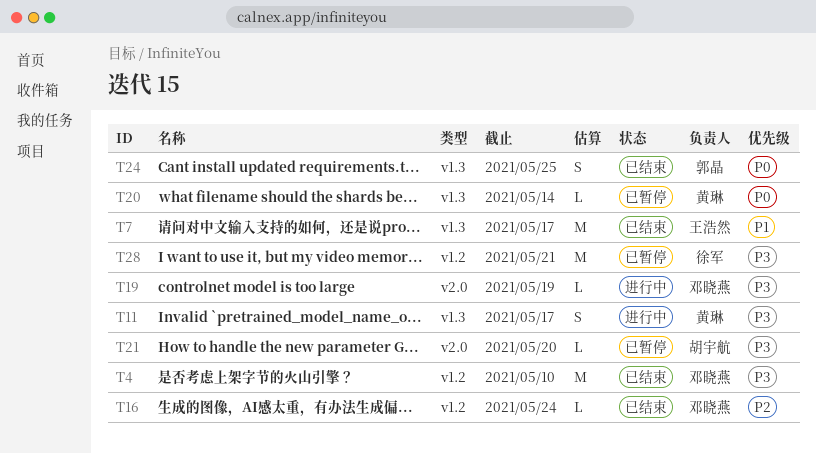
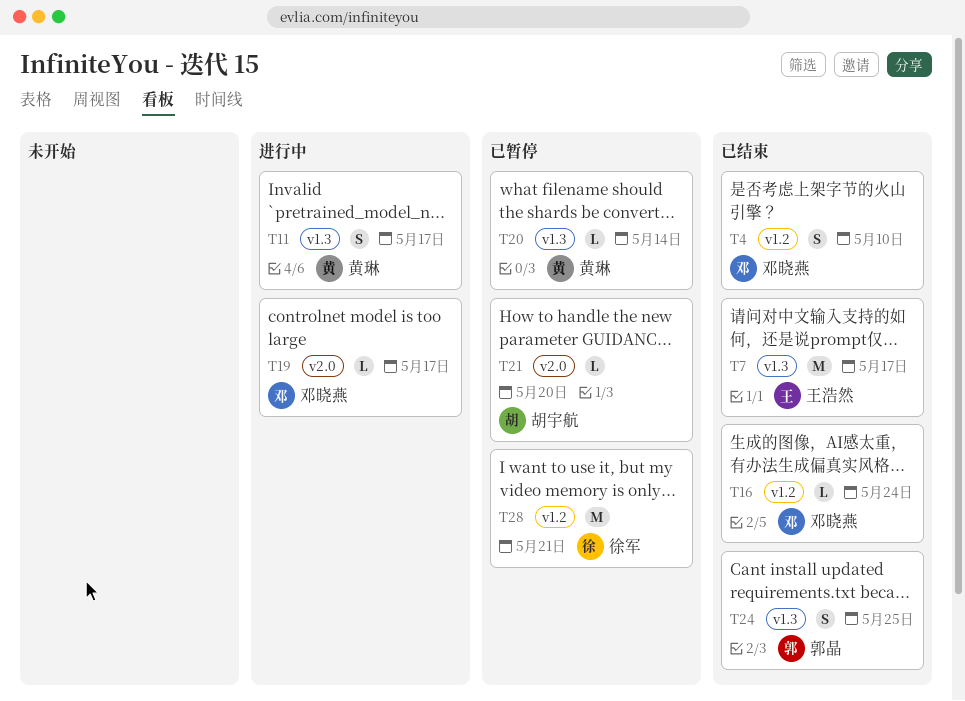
T4, estimate: M -> S
T19, due: May 19 -> May 17

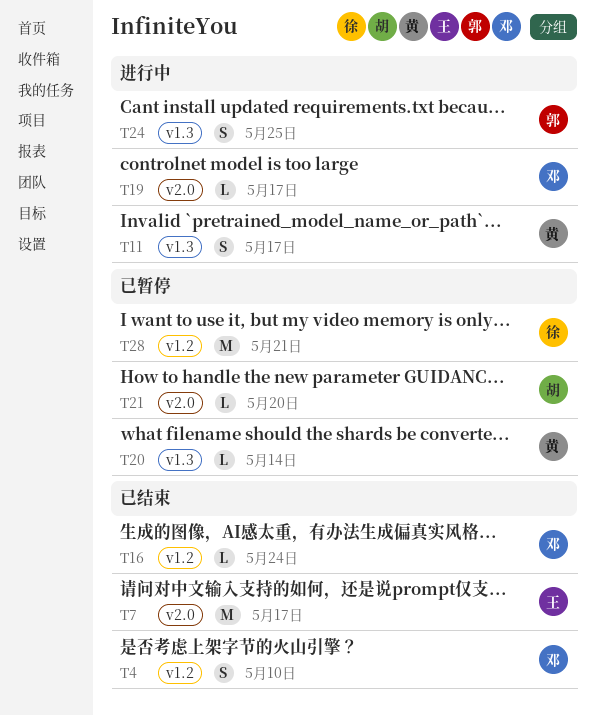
T7, label: v1.3 -> v2.0
T24, status: 已结束 -> 进行中

